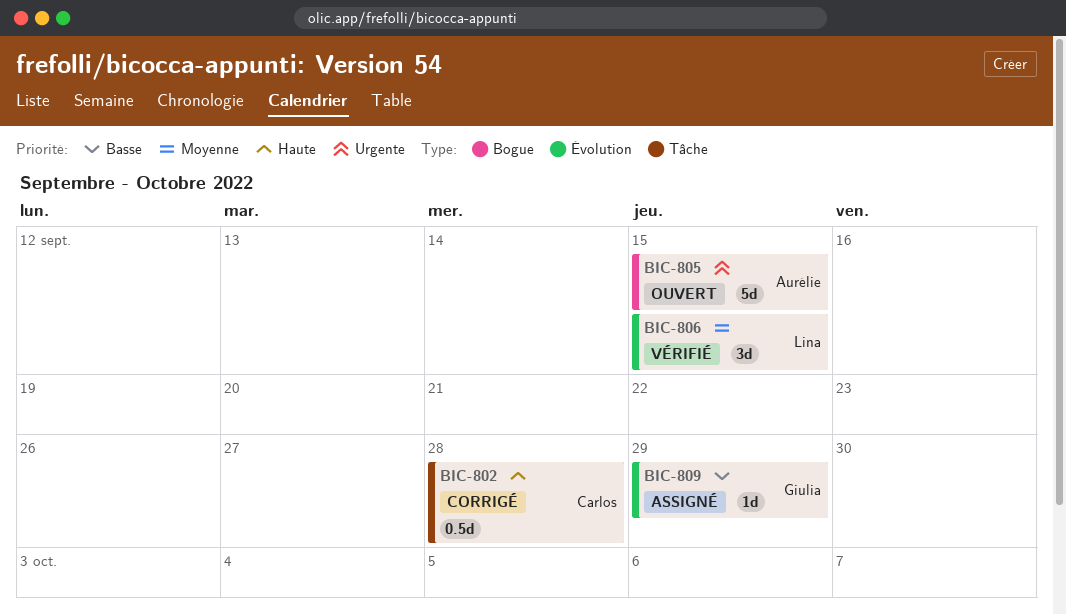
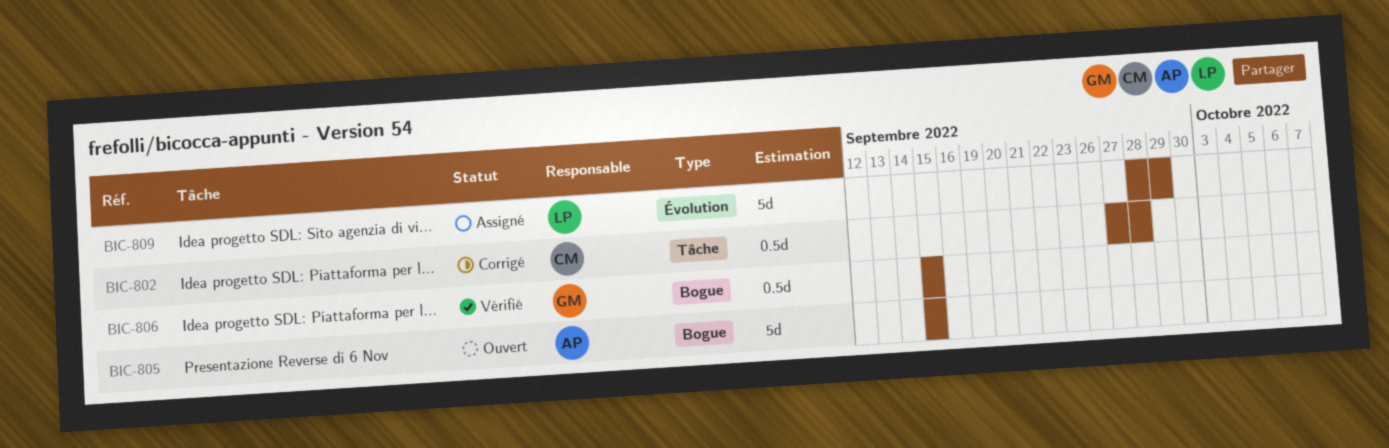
BIC-806, owner: Lina -> Giulia
BIC-806, label: Évolution -> Bogue
BIC-806, estimate: 3d -> 0.5d
BIC-809, owner: Giulia -> Lina
BIC-809, estimate: 1d -> 5d

